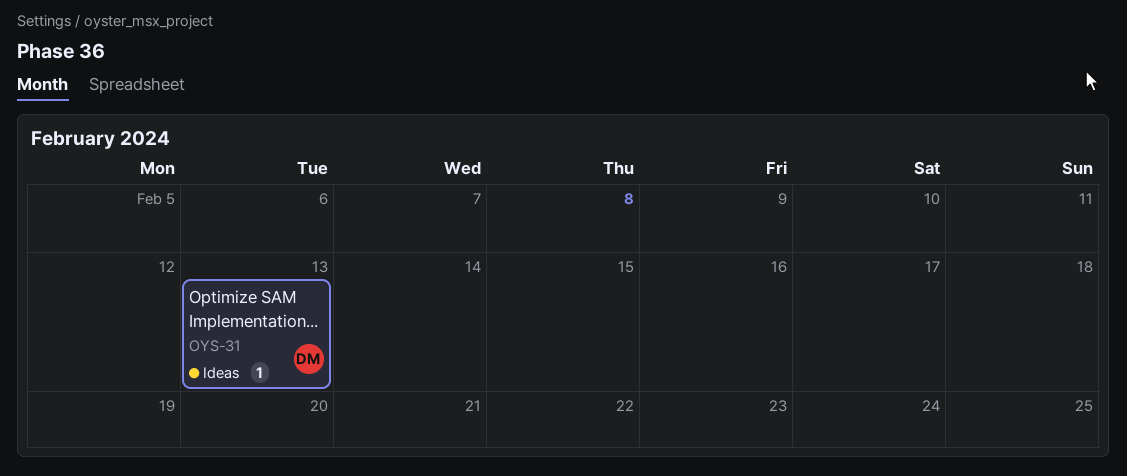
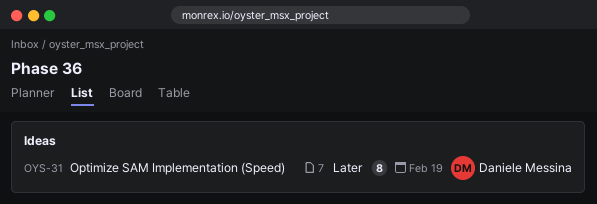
OYS-31, estimate: 1 -> 8
OYS-31, due: Feb 13 -> Feb 19

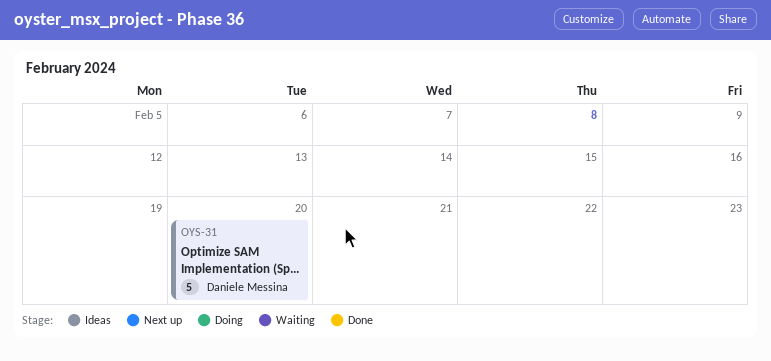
OYS-31, estimate: 8 -> 5
OYS-31, due: Feb 19 -> Feb 20

